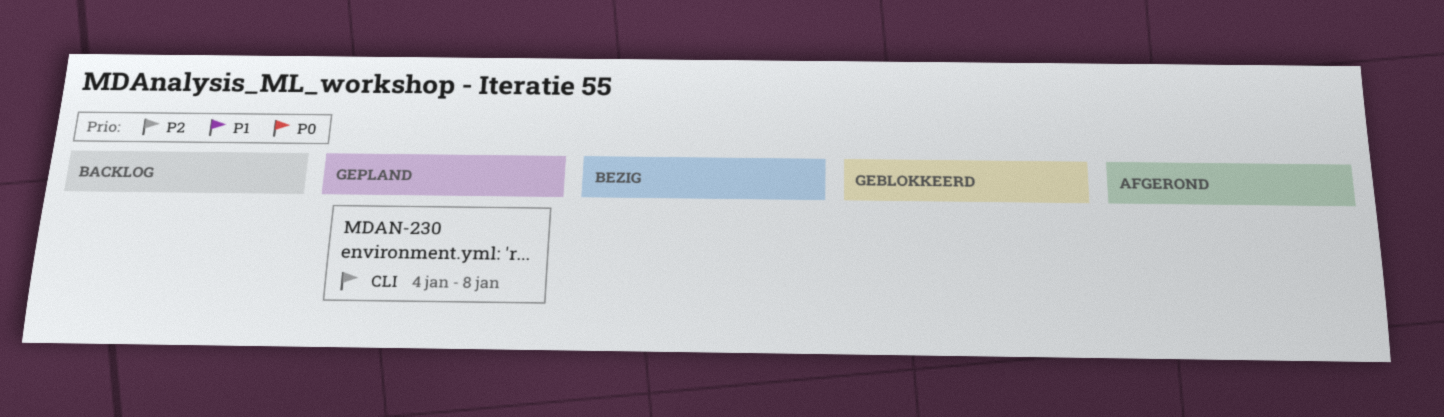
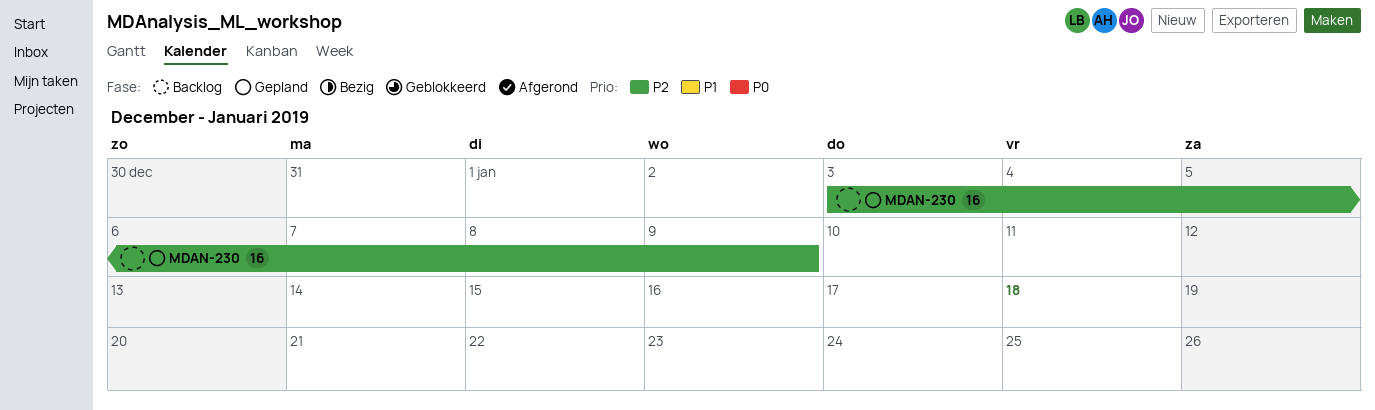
MDAN-230, start: Jan 4 -> Jan 3
MDAN-230, due: Jan 8 -> Jan 9

